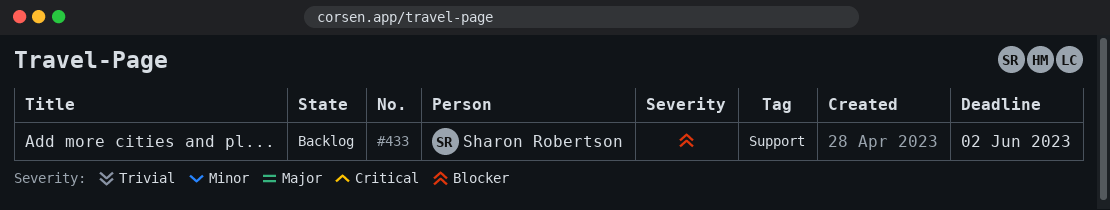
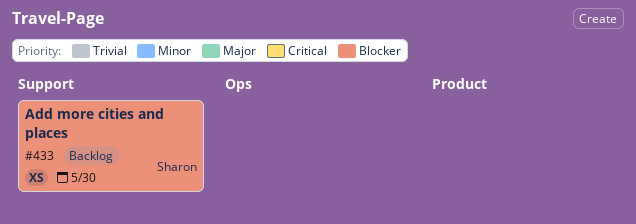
#433, due: Jun 2 -> May 30

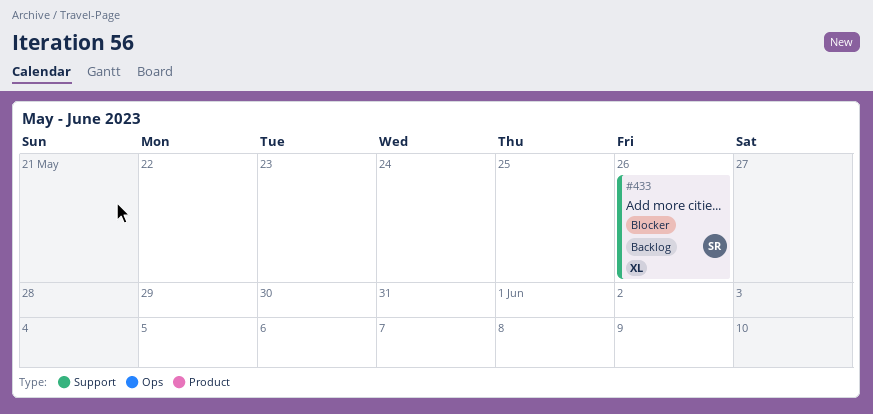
#433, estimate: XS -> XL
#433, due: May 30 -> May 26

